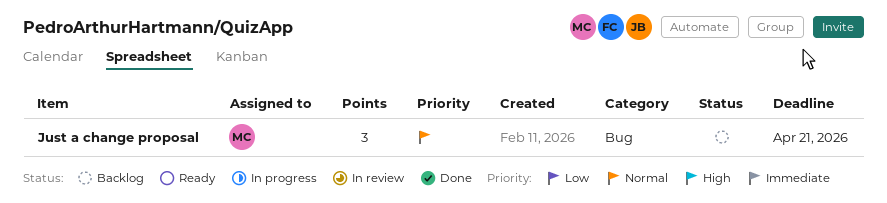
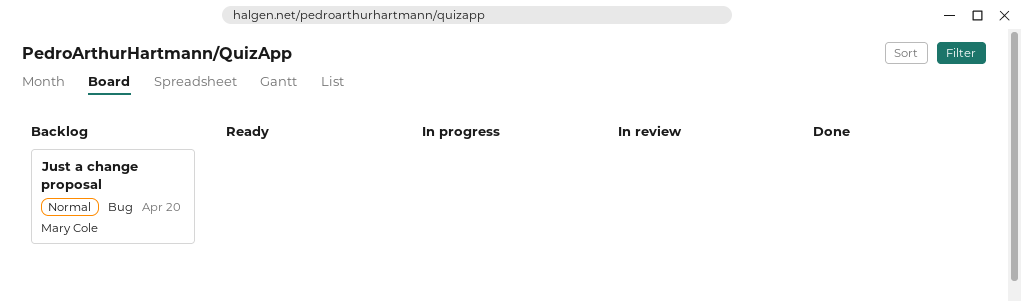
Just a change proposal, due: Apr 21 -> Apr 20

